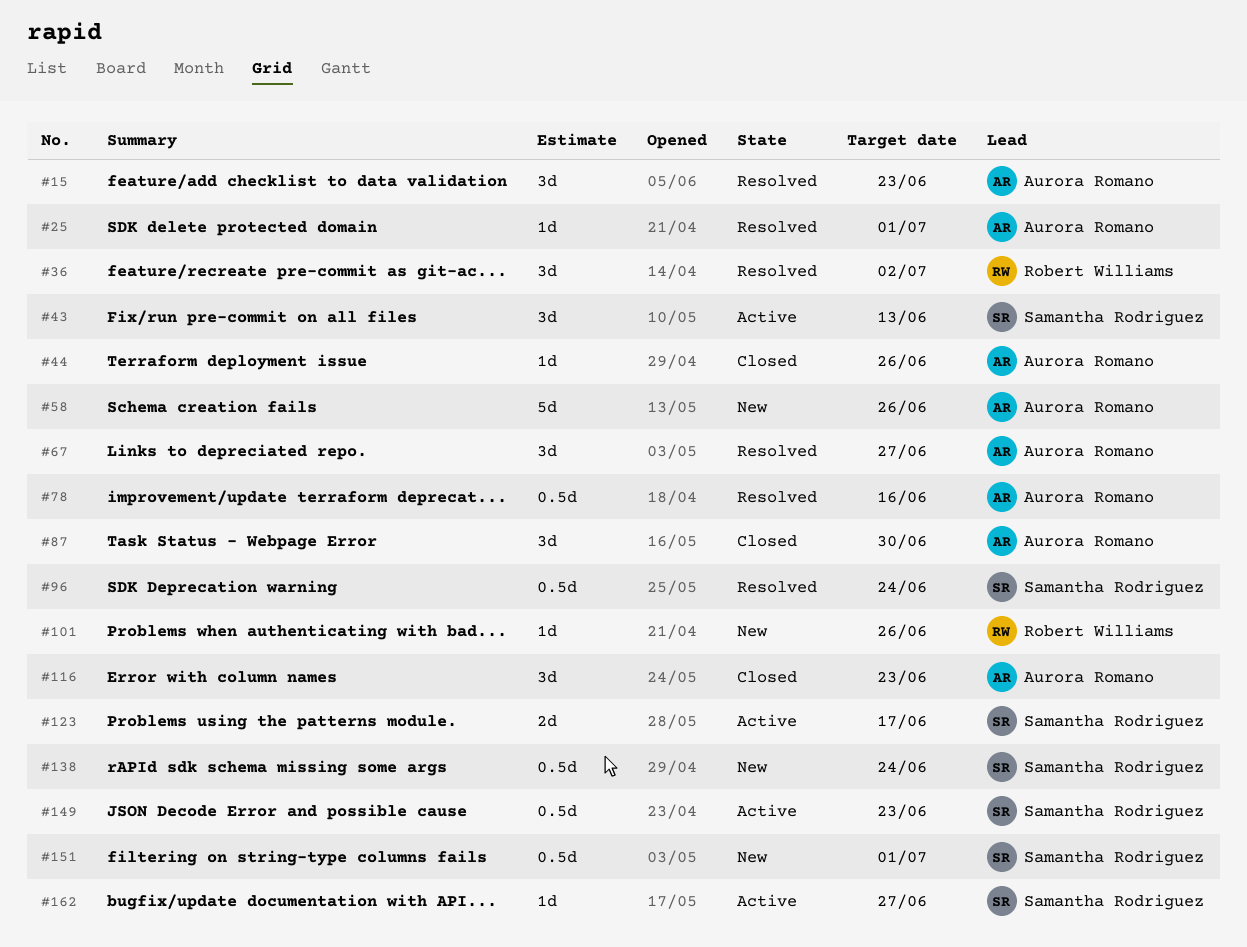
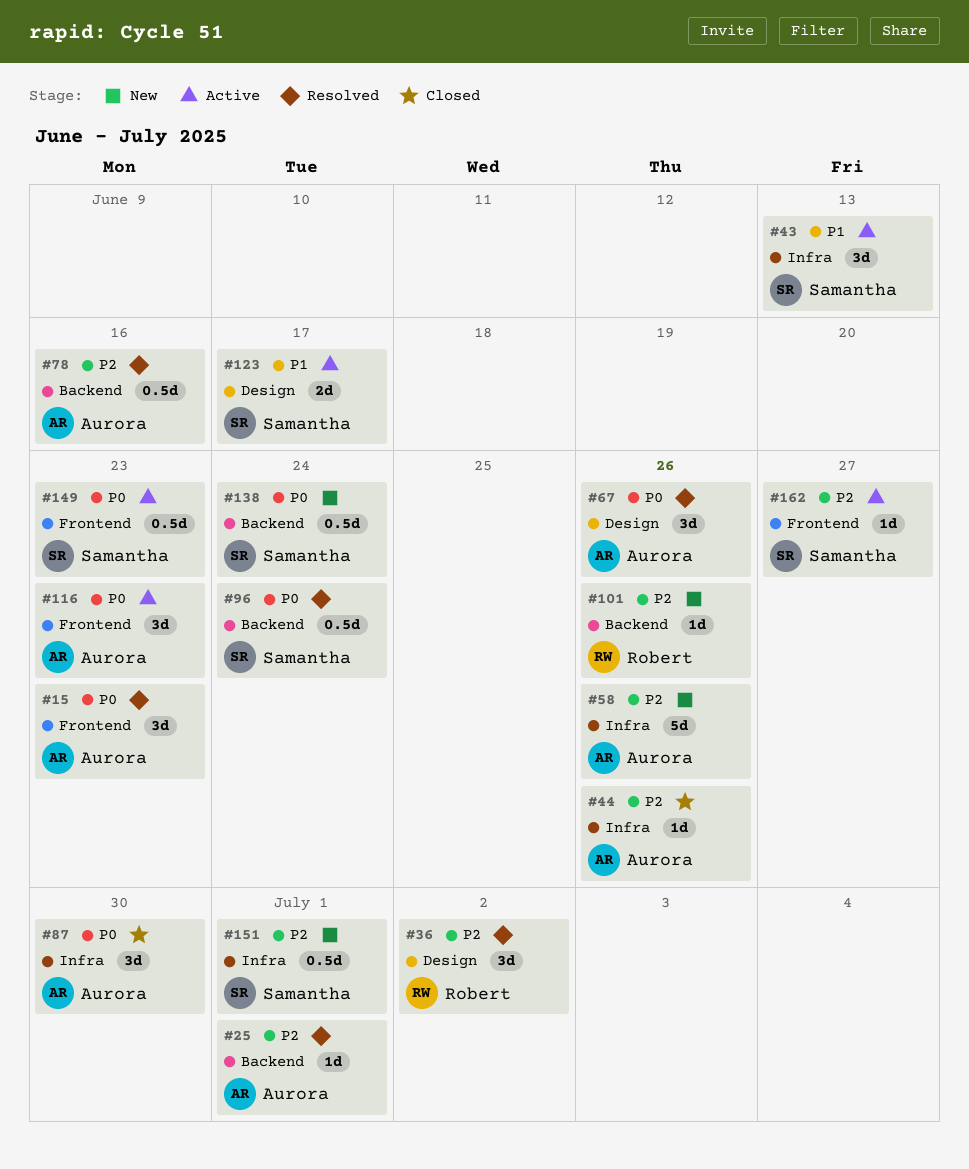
#67, due: Jun 27 -> Jun 26
#116, status: Closed -> Active

